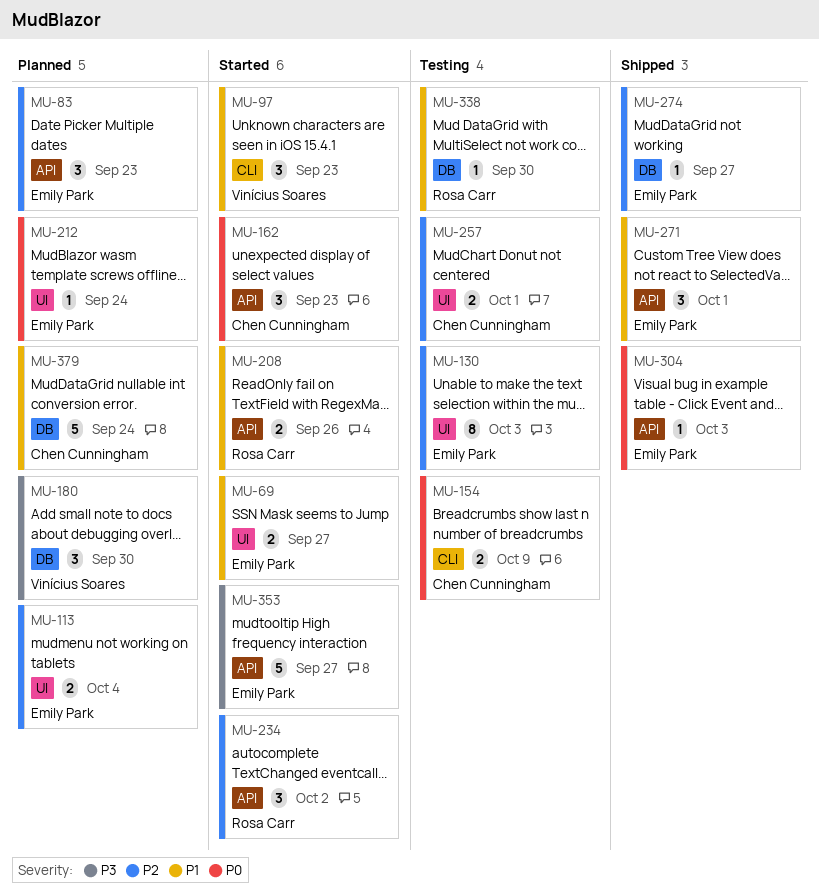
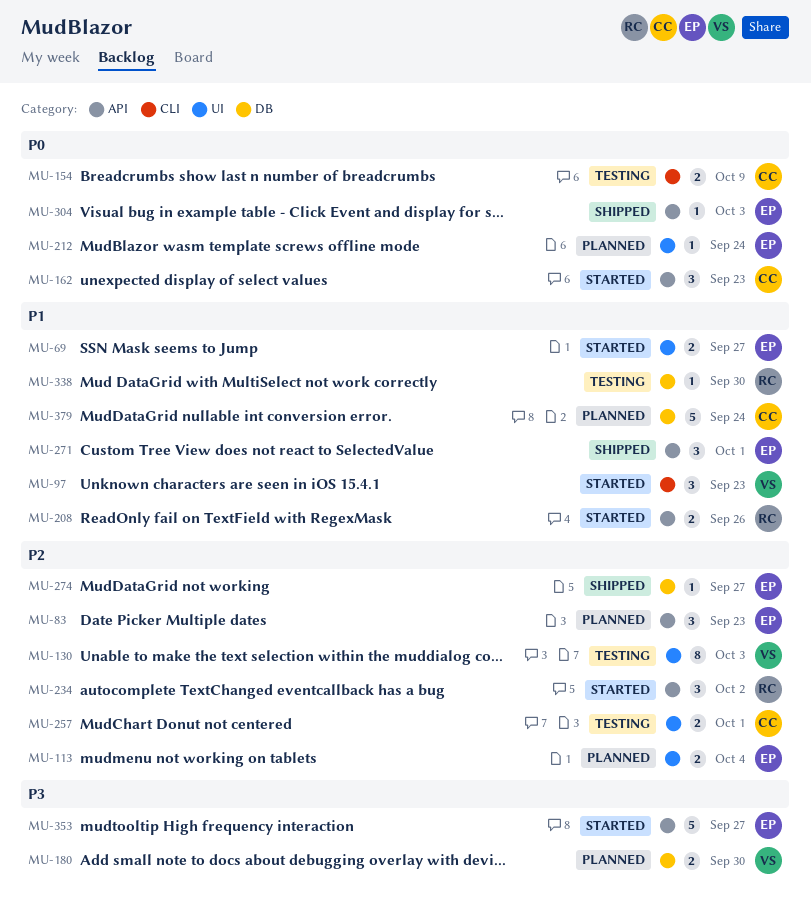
MU-130, owner: Emily Park -> Vinícius Soares
MU-180, estimate: 3 -> 2

